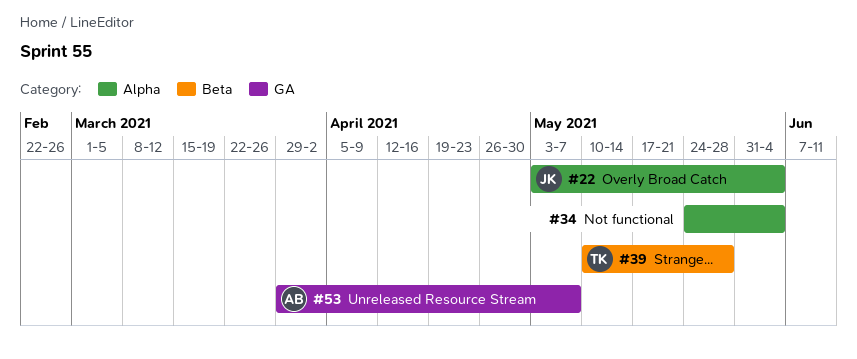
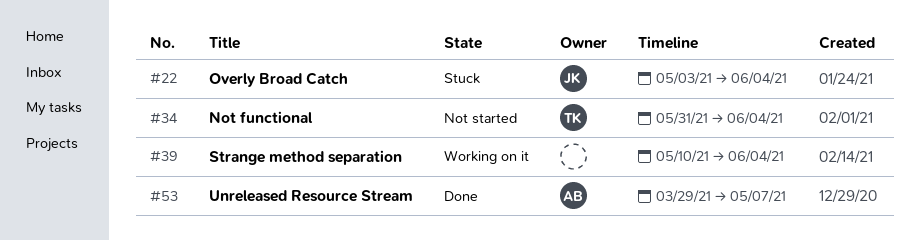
#34, owner: none -> TK
#34, start: May 24 -> May 31
#39, owner: TK -> none
#39, due: May 28 -> Jun 4

